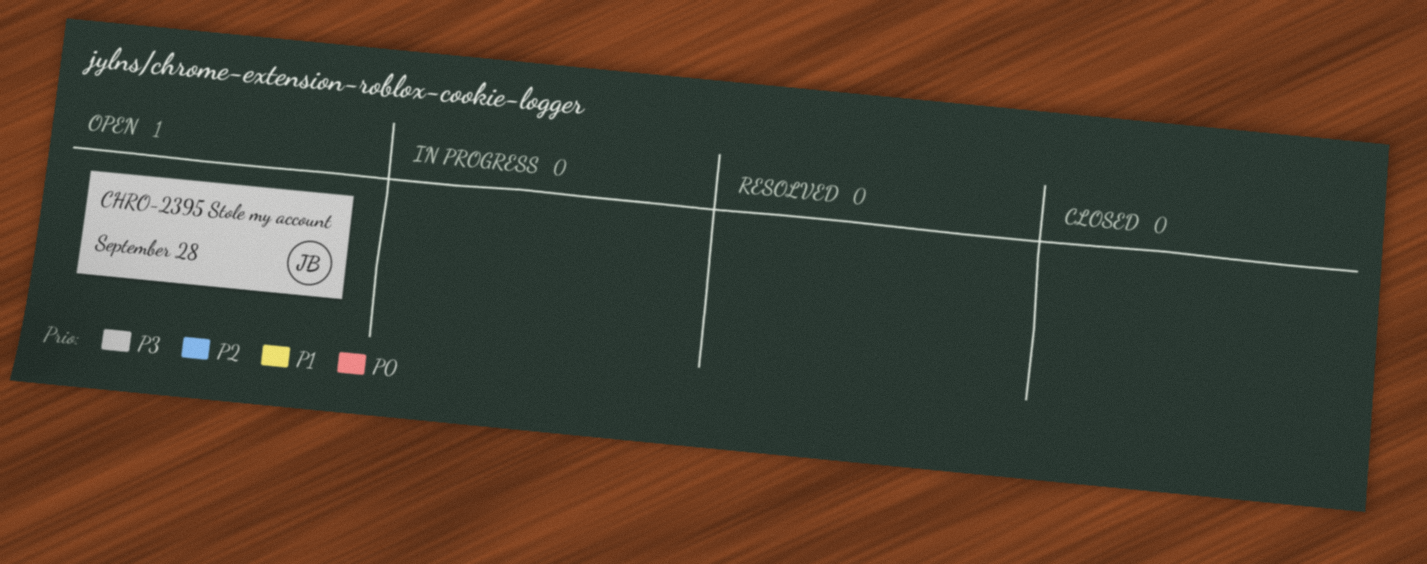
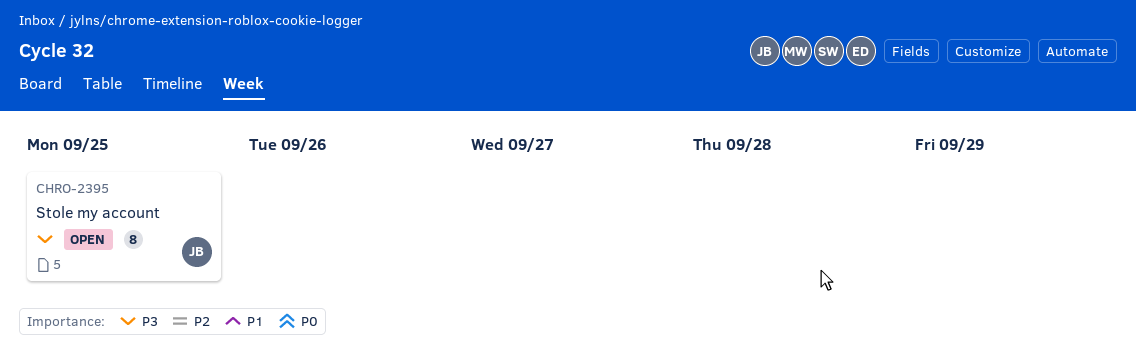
CHRO-2395, due: Sep 28 -> Sep 25

